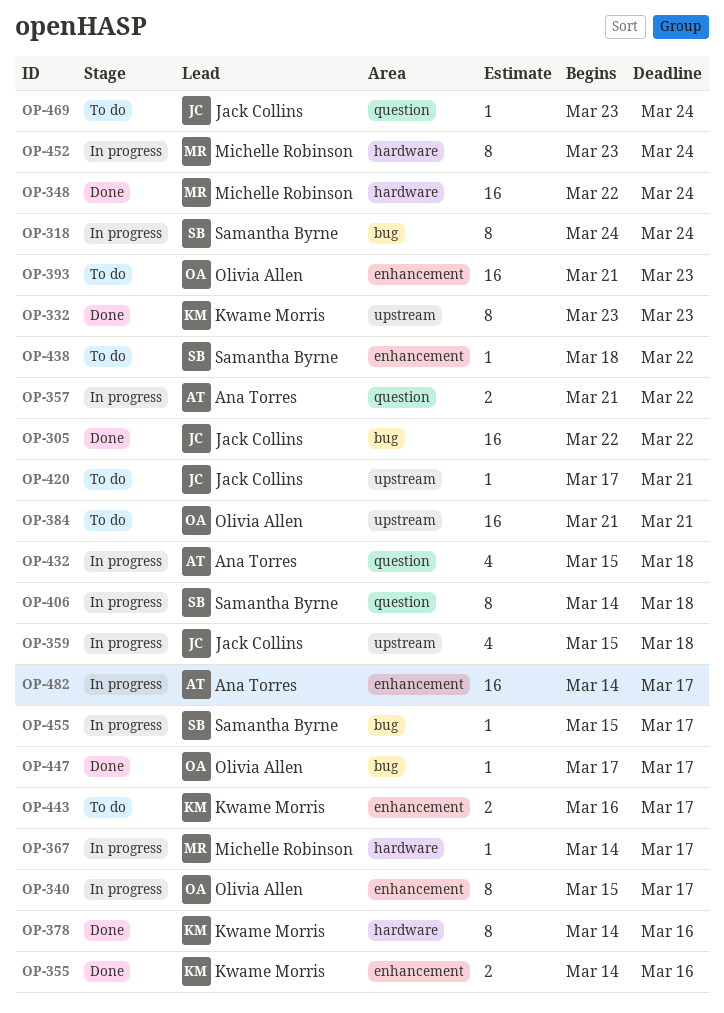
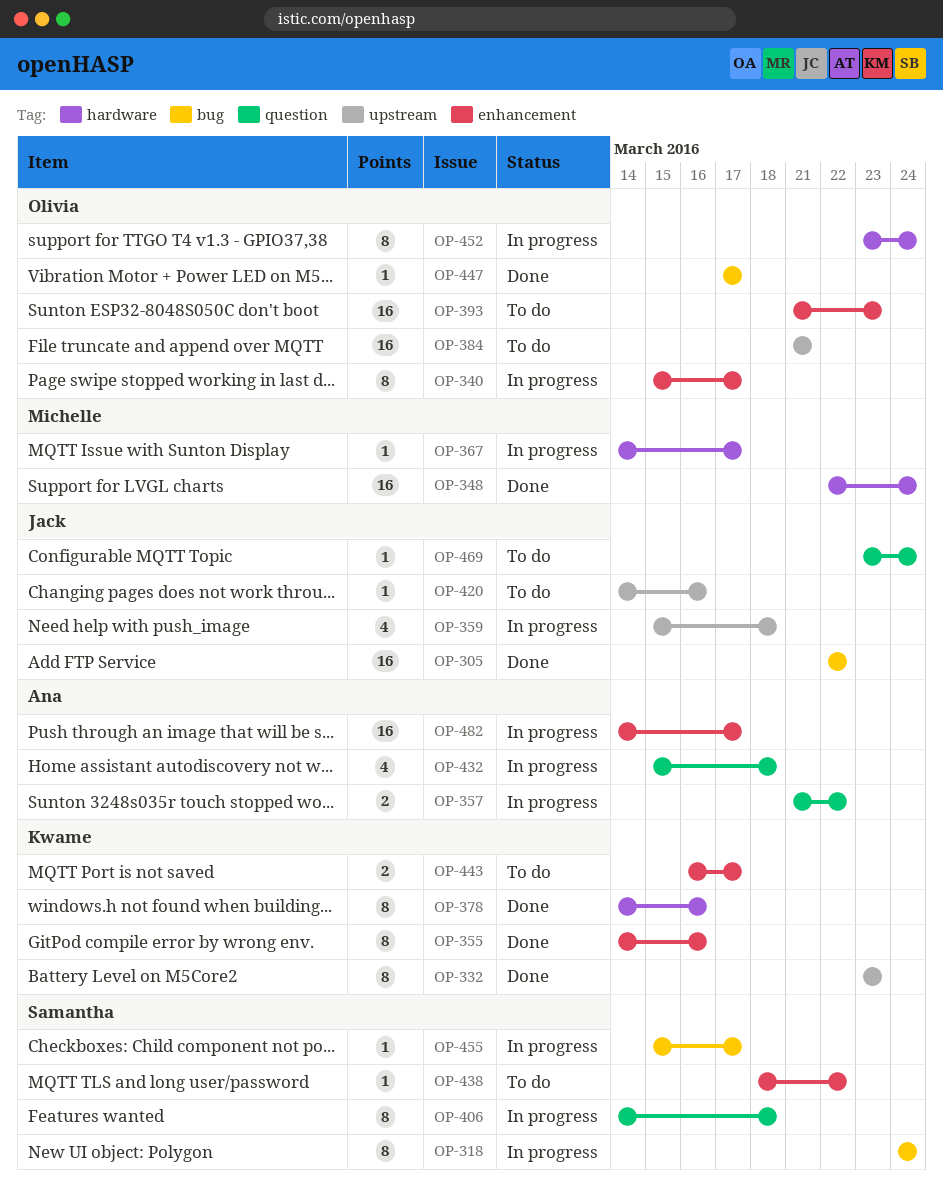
OP-355, estimate: 2 -> 8
OP-420, start: Mar 17 -> Mar 14
OP-420, due: Mar 21 -> Mar 16
OP-452, owner: Michelle Robinson -> Olivia Allen

